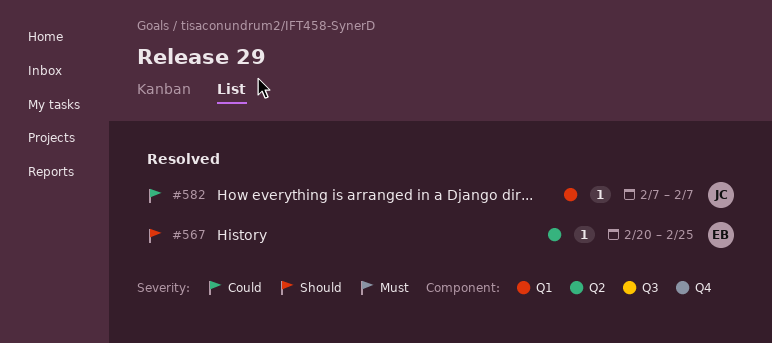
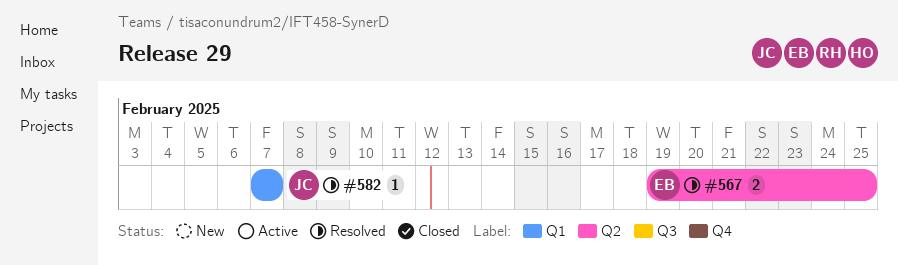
#567, estimate: 1 -> 2
#567, start: Feb 20 -> Feb 19

